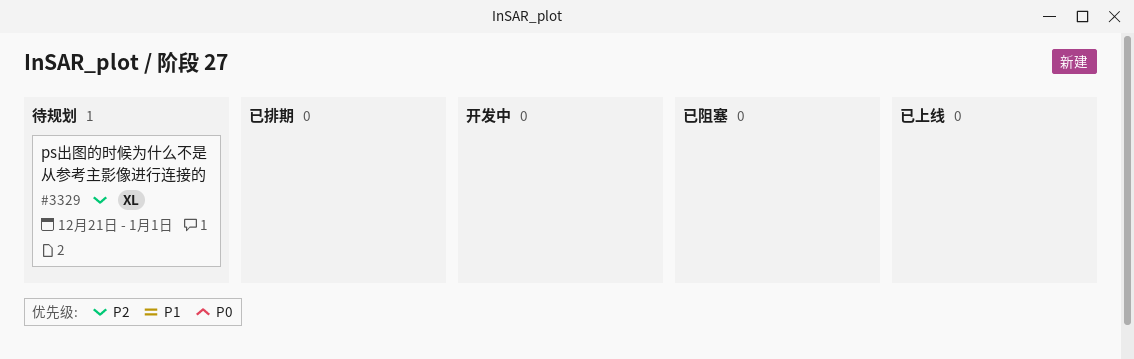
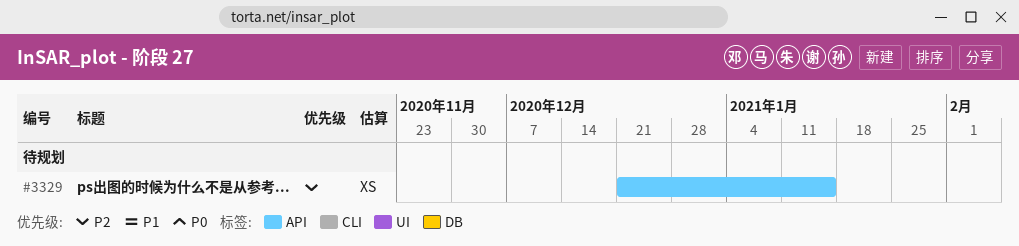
#3329, estimate: XL -> XS
#3329, due: Jan 1 -> Jan 15

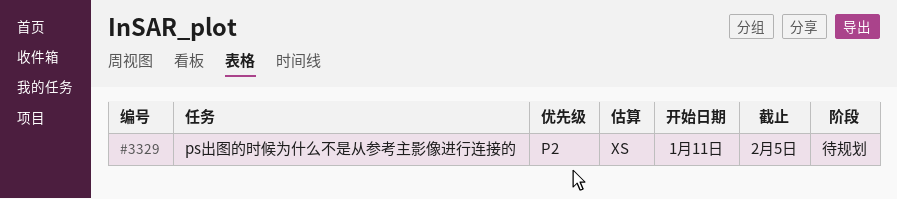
#3329, start: Dec 21 -> Jan 11
#3329, due: Jan 15 -> Feb 5

